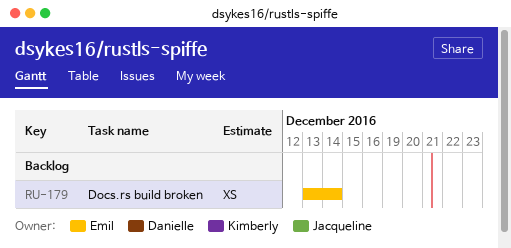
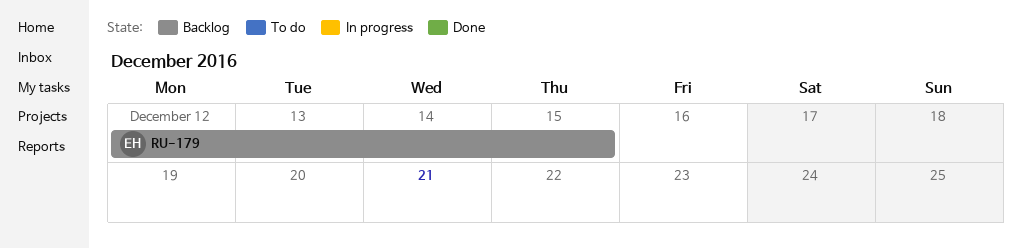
RU-179, start: Dec 13 -> Dec 12
RU-179, due: Dec 14 -> Dec 15

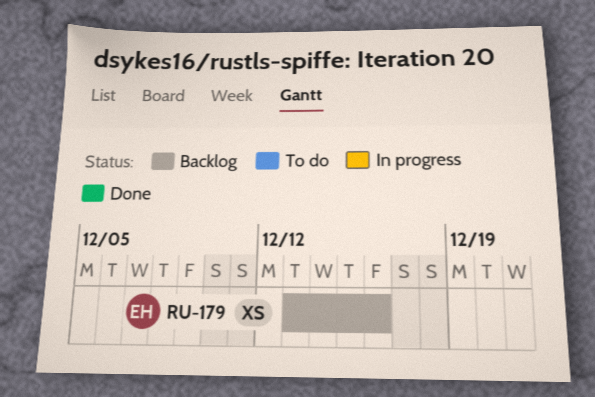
RU-179, start: Dec 12 -> Dec 13
RU-179, due: Dec 15 -> Dec 16

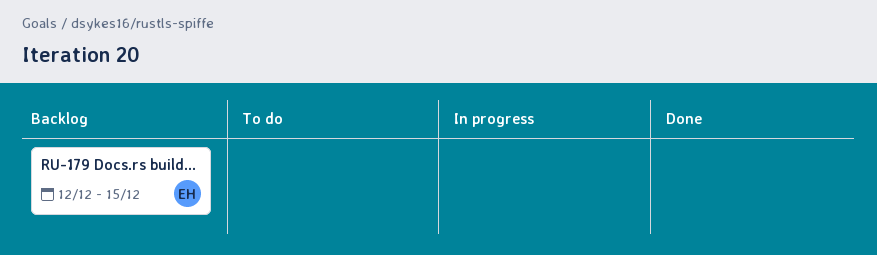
RU-179, start: Dec 13 -> Dec 12
RU-179, due: Dec 16 -> Dec 15

